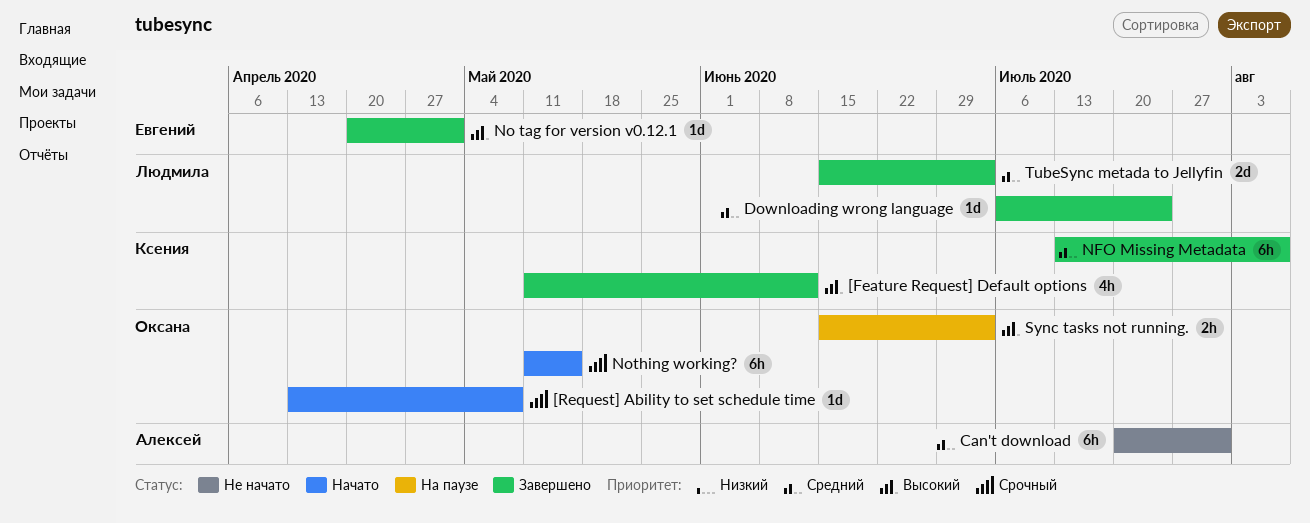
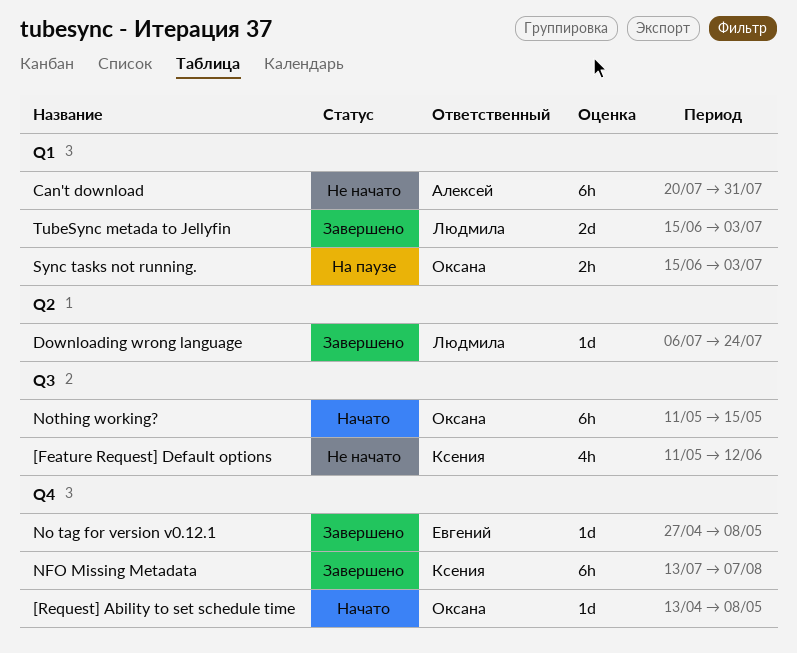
[Feature Request] Default options, status: Завершено -> Не начато
No tag for version v0.12.1, start: Apr 20 -> Apr 27
No tag for version v0.12.1, due: May 1 -> May 8

